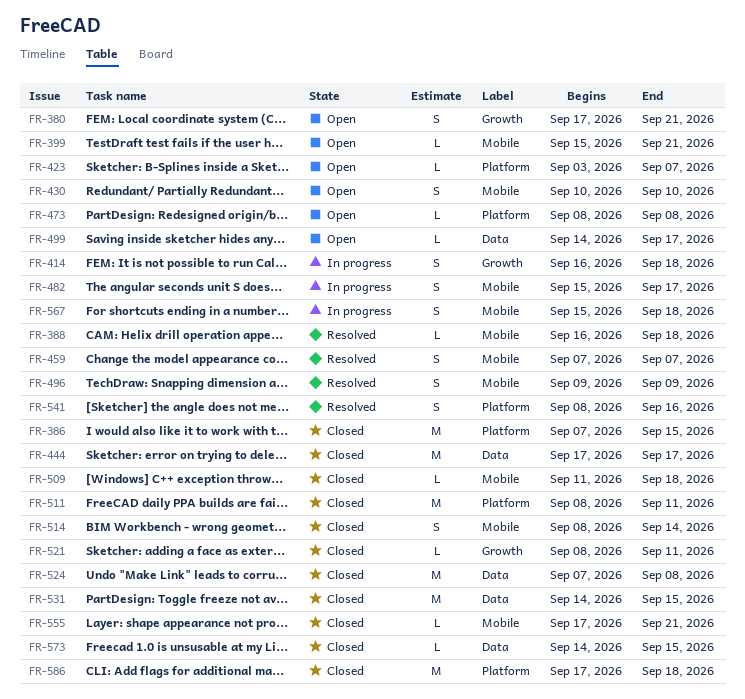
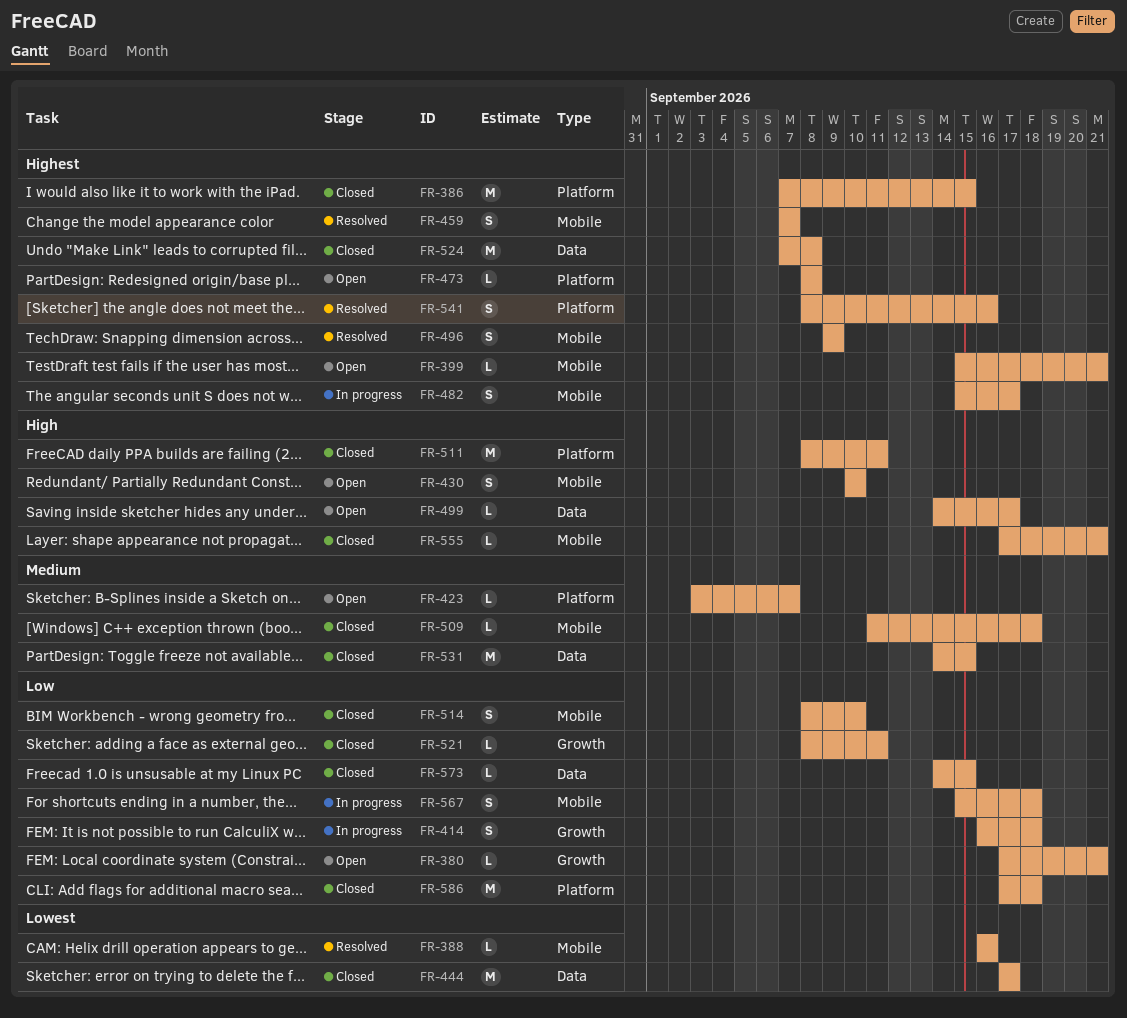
FR-380, estimate: S -> L
FR-388, due: Sep 18 -> Sep 16
FR-514, due: Sep 14 -> Sep 10

